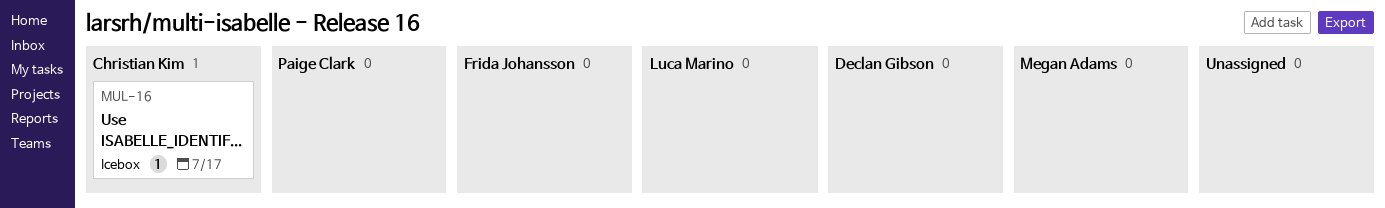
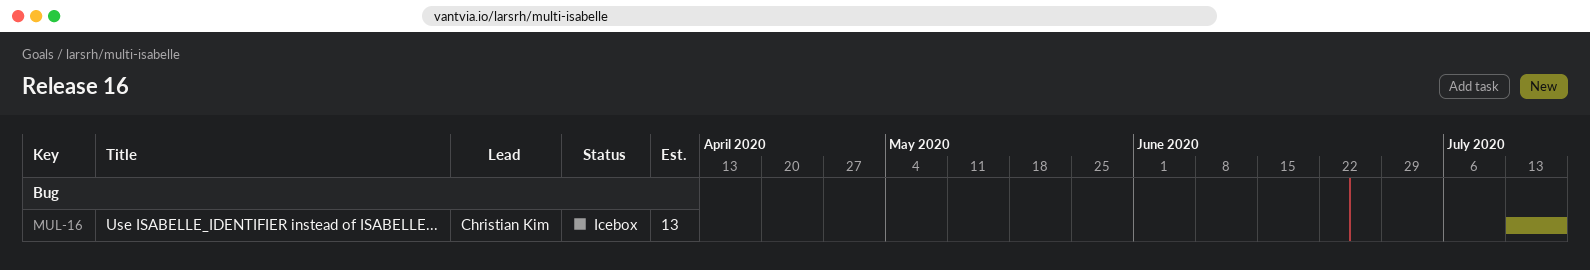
MUL-16, estimate: 1 -> 13

